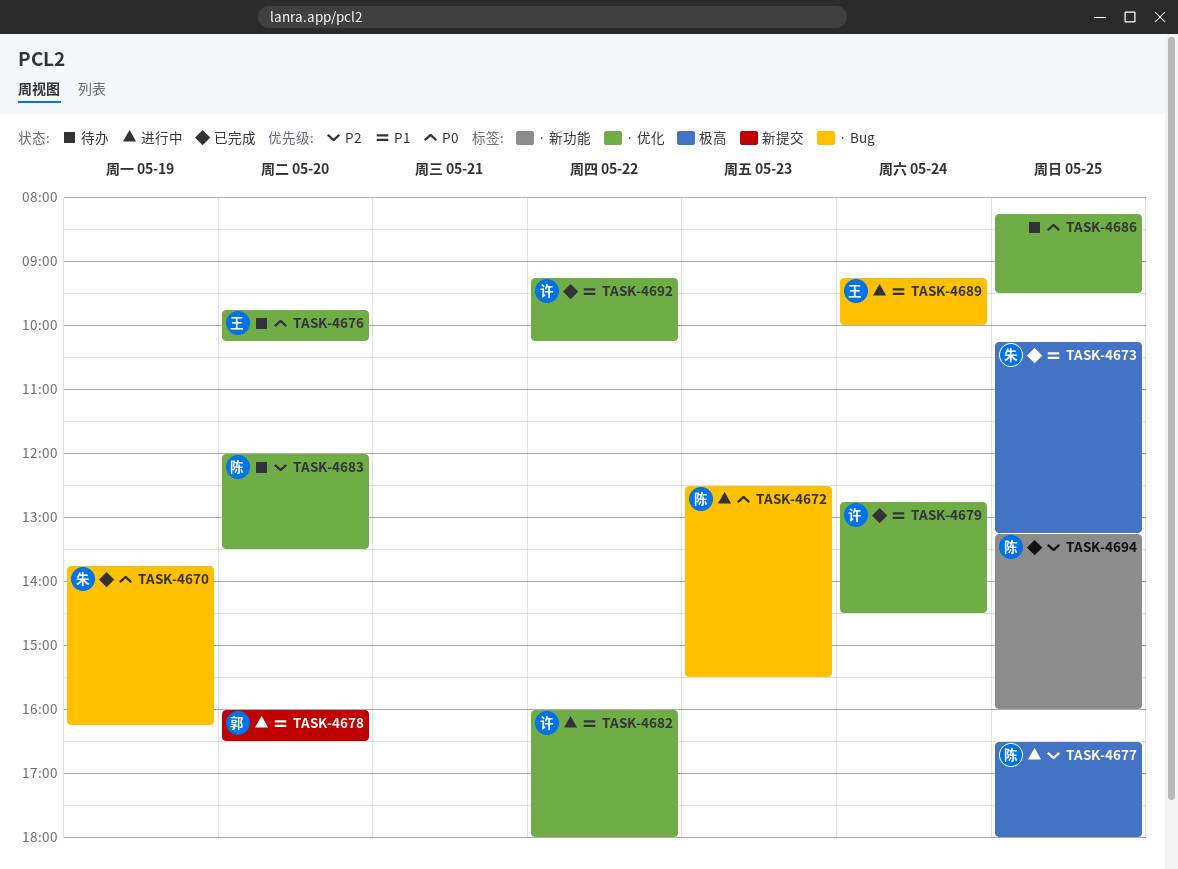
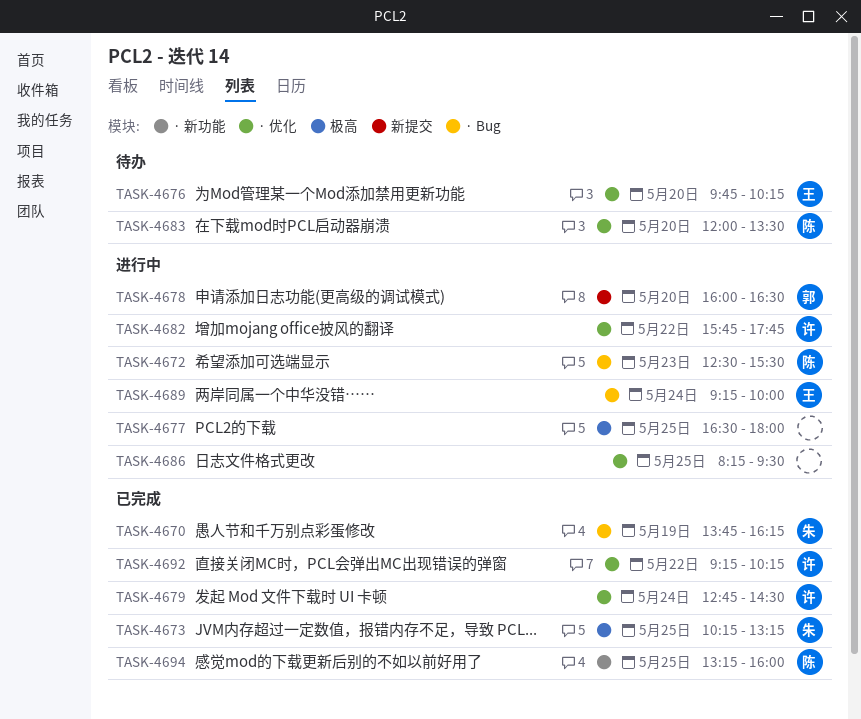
TASK-4677, owner: 陈 -> none
TASK-4682, begins: 16:00 -> 15:45
TASK-4682, ends: 18:00 -> 17:45
TASK-4686, status: 待办 -> 进行中

